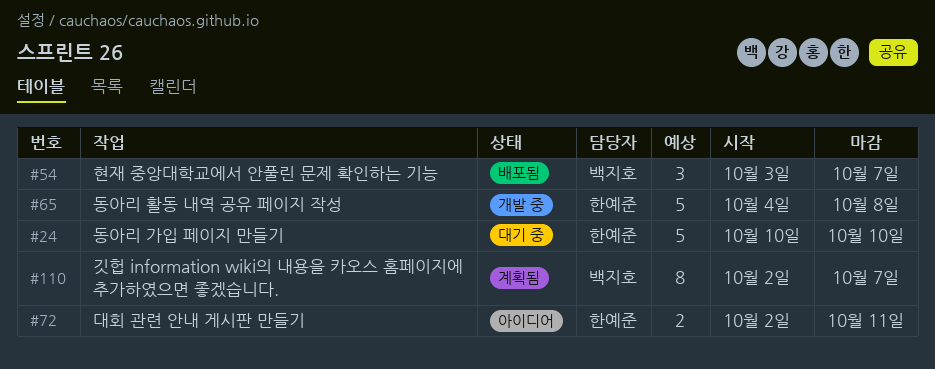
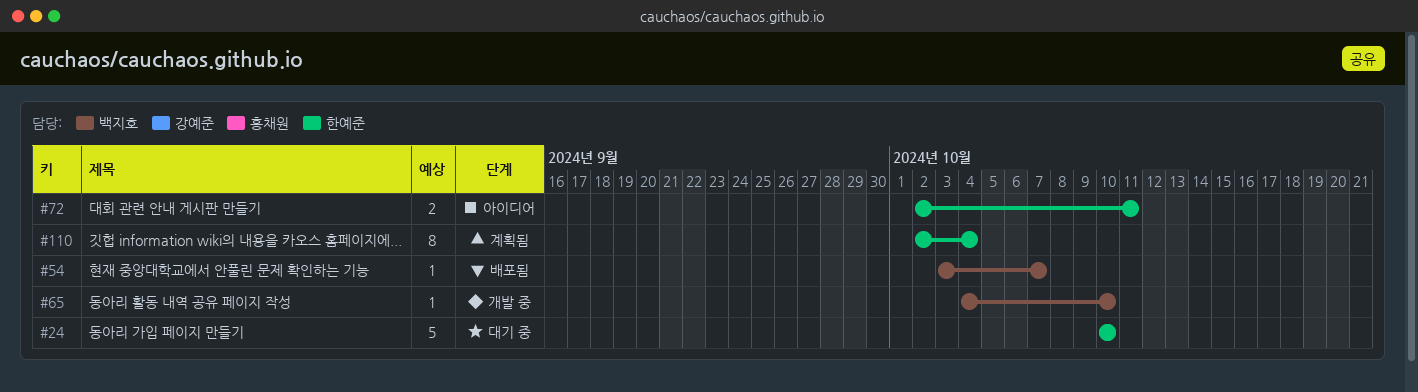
#54, estimate: 3 -> 1
#65, owner: 한예준 -> 백지호
#65, estimate: 5 -> 1
#65, due: Oct 8 -> Oct 10
#110, owner: 백지호 -> 한예준
#110, due: Oct 7 -> Oct 4

